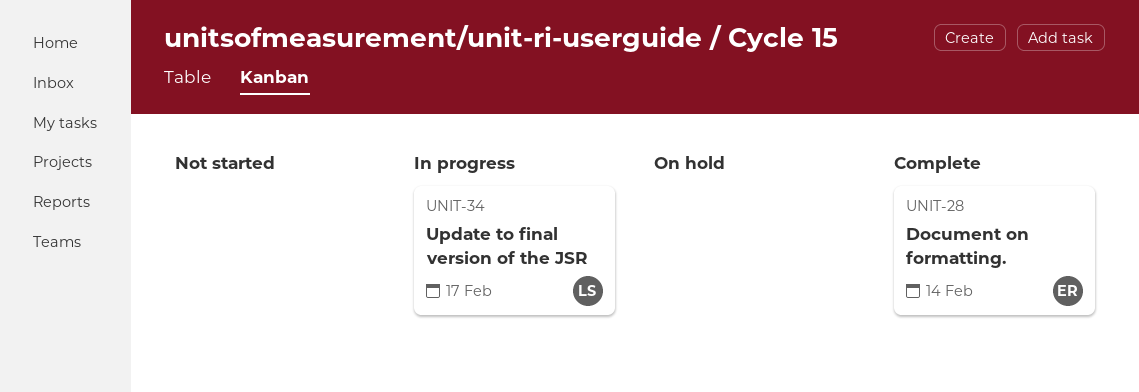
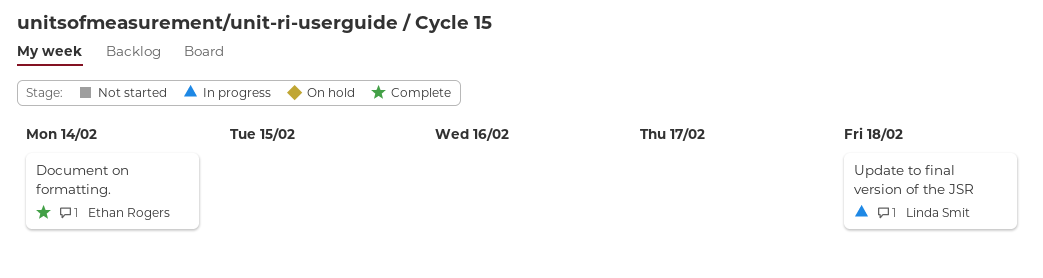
Update to final version of the JSR, due: Feb 17 -> Feb 18

